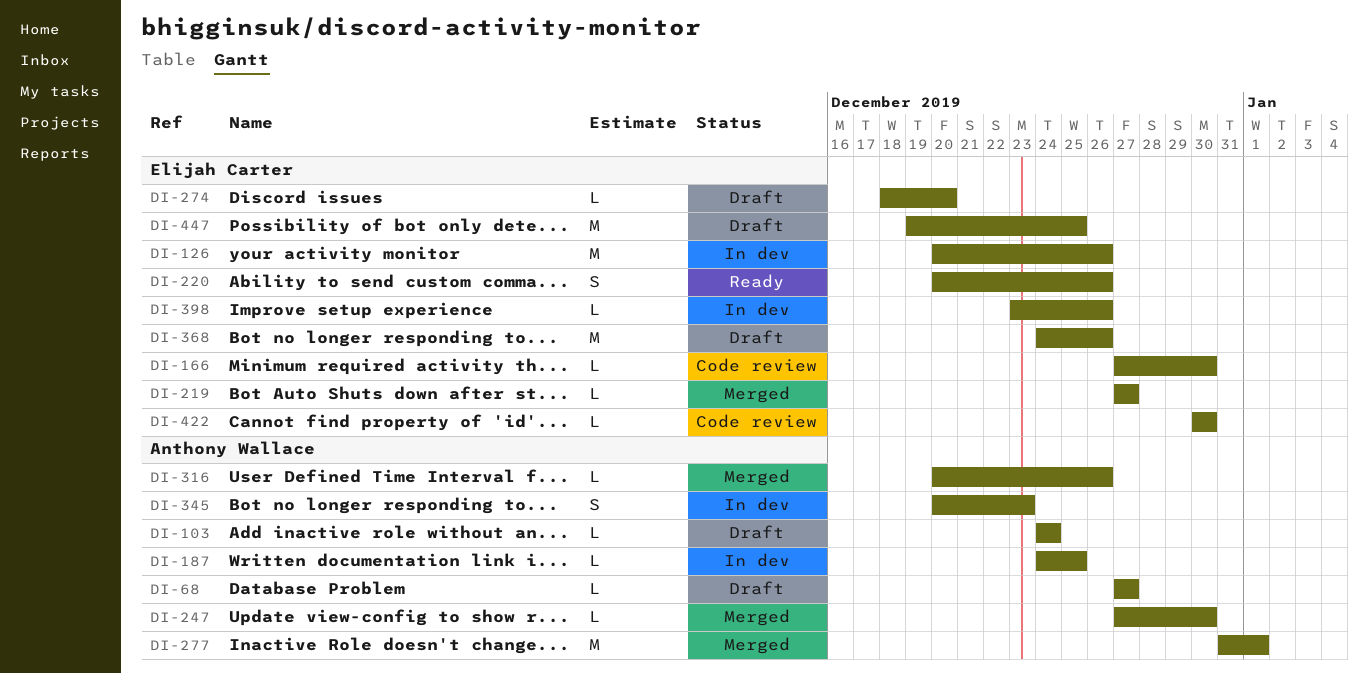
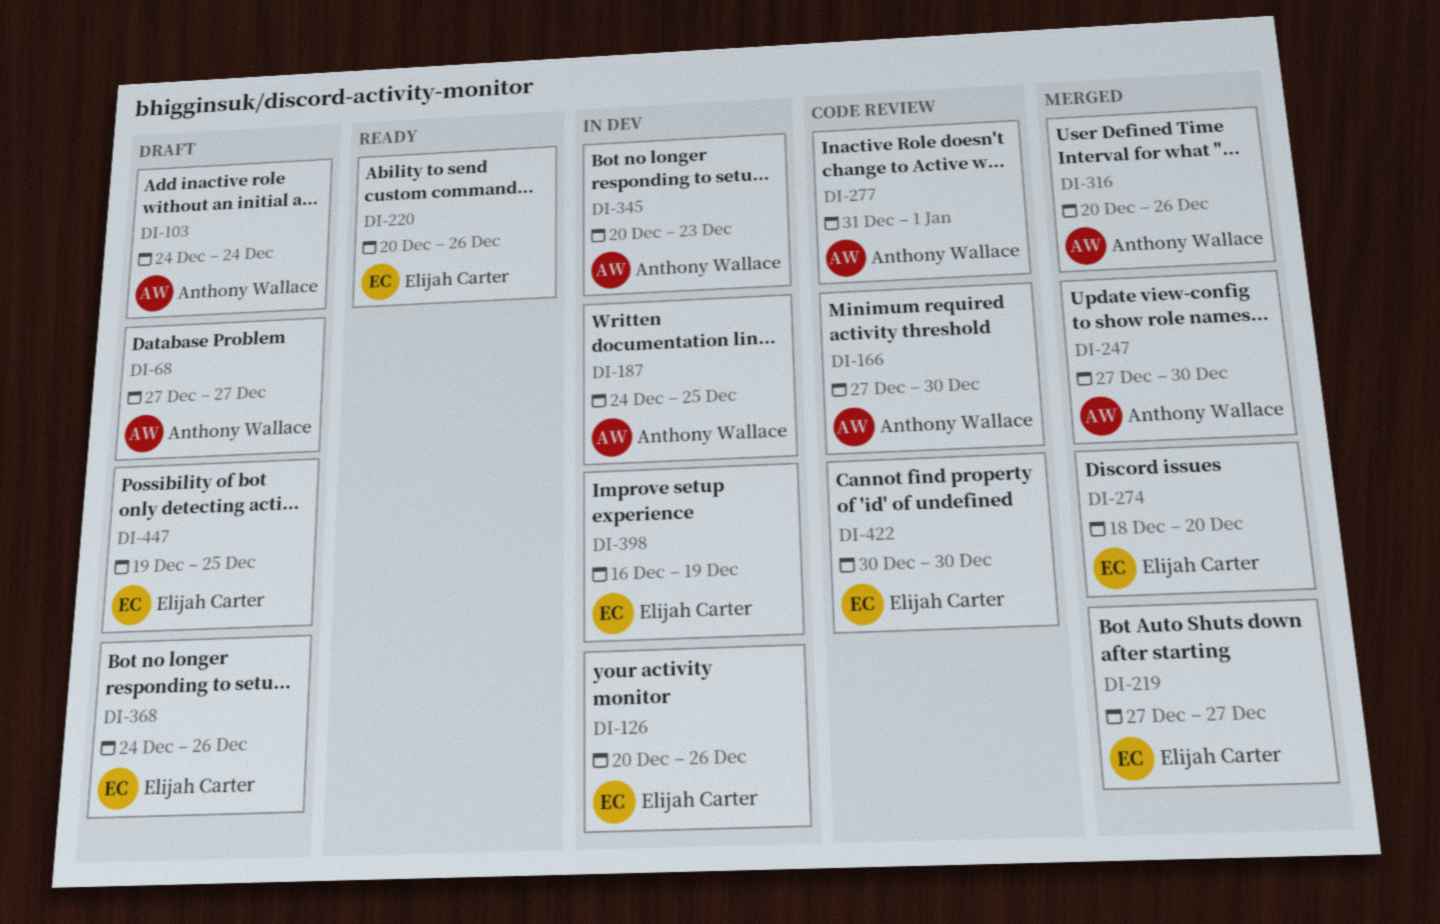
DI-166, owner: Elijah Carter -> Anthony Wallace
DI-274, status: Draft -> Merged
DI-277, status: Merged -> Code review
DI-398, start: Dec 23 -> Dec 16
DI-398, due: Dec 26 -> Dec 19

